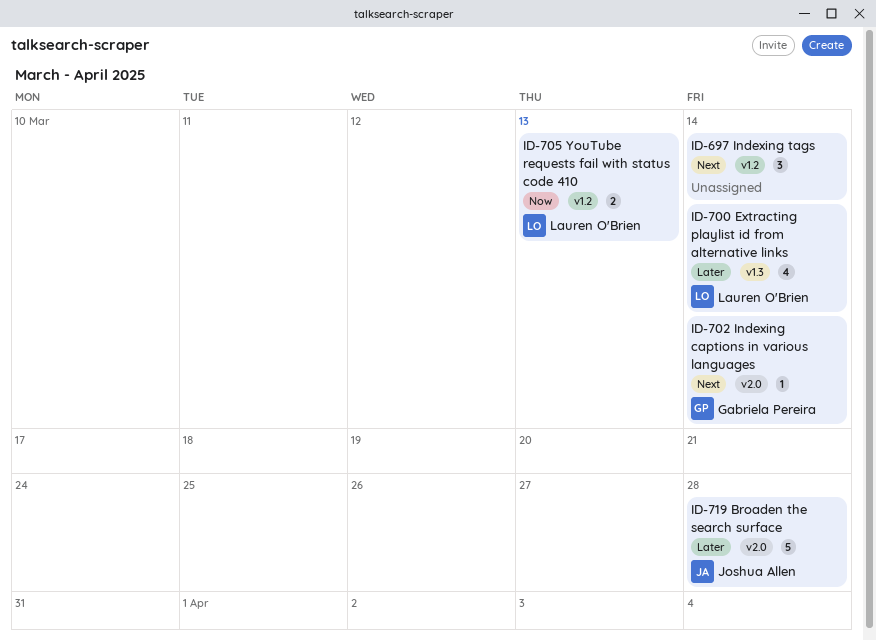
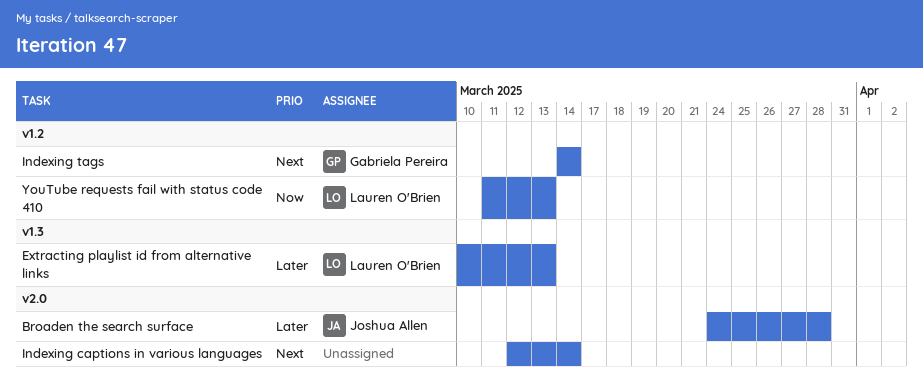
Extracting playlist id from alternative links, due: Mar 14 -> Mar 13
Indexing captions in various languages, owner: Gabriela Pereira -> none
Indexing tags, owner: none -> Gabriela Pereira

